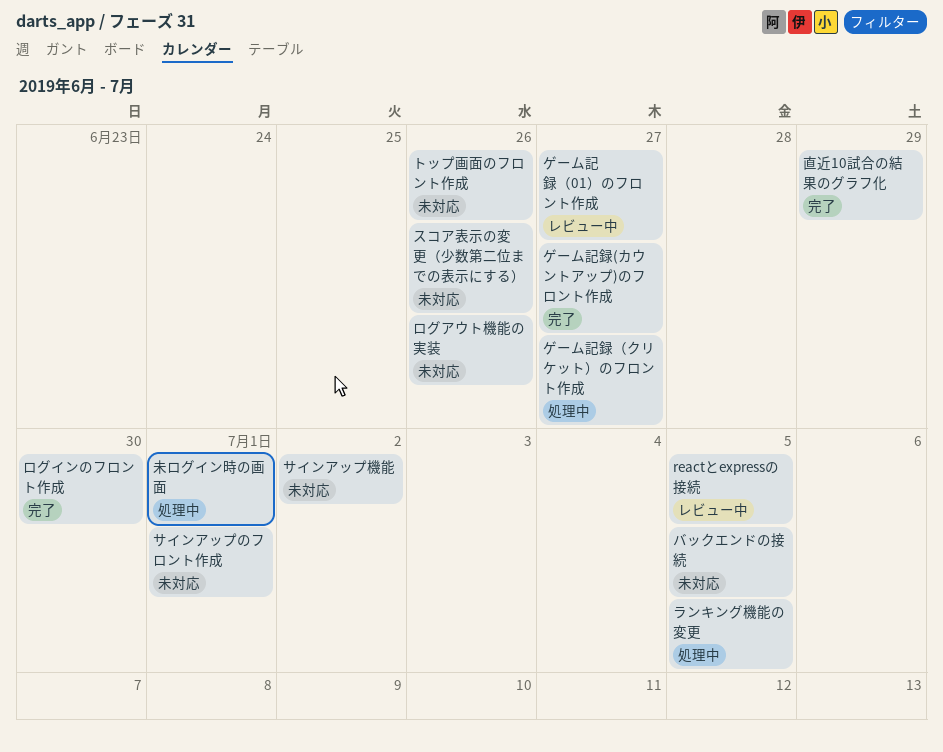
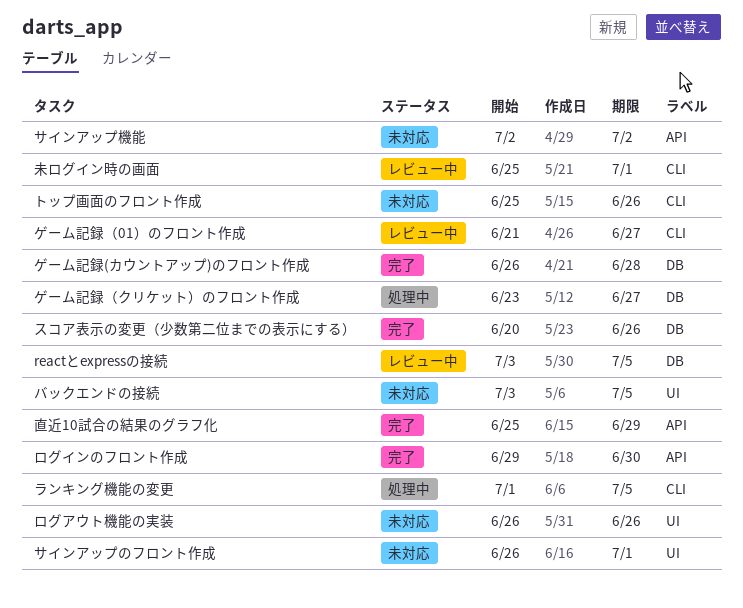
ゲーム記録(カウントアップ)のフロント作成, due: Jun 27 -> Jun 28
スコア表示の変更（少数第二位までの表示にする）, status: 未対応 -> 完了
未ログイン時の画面, status: 処理中 -> レビュー中

